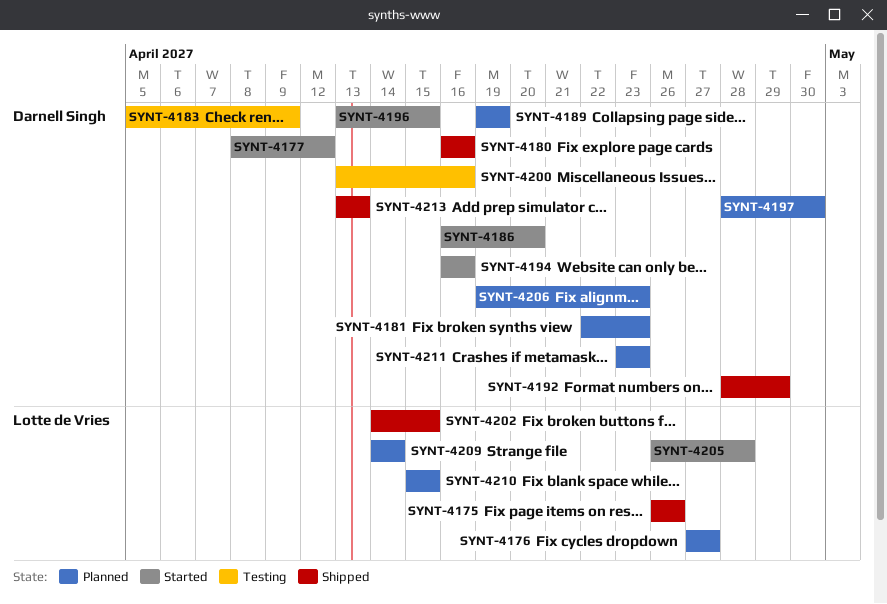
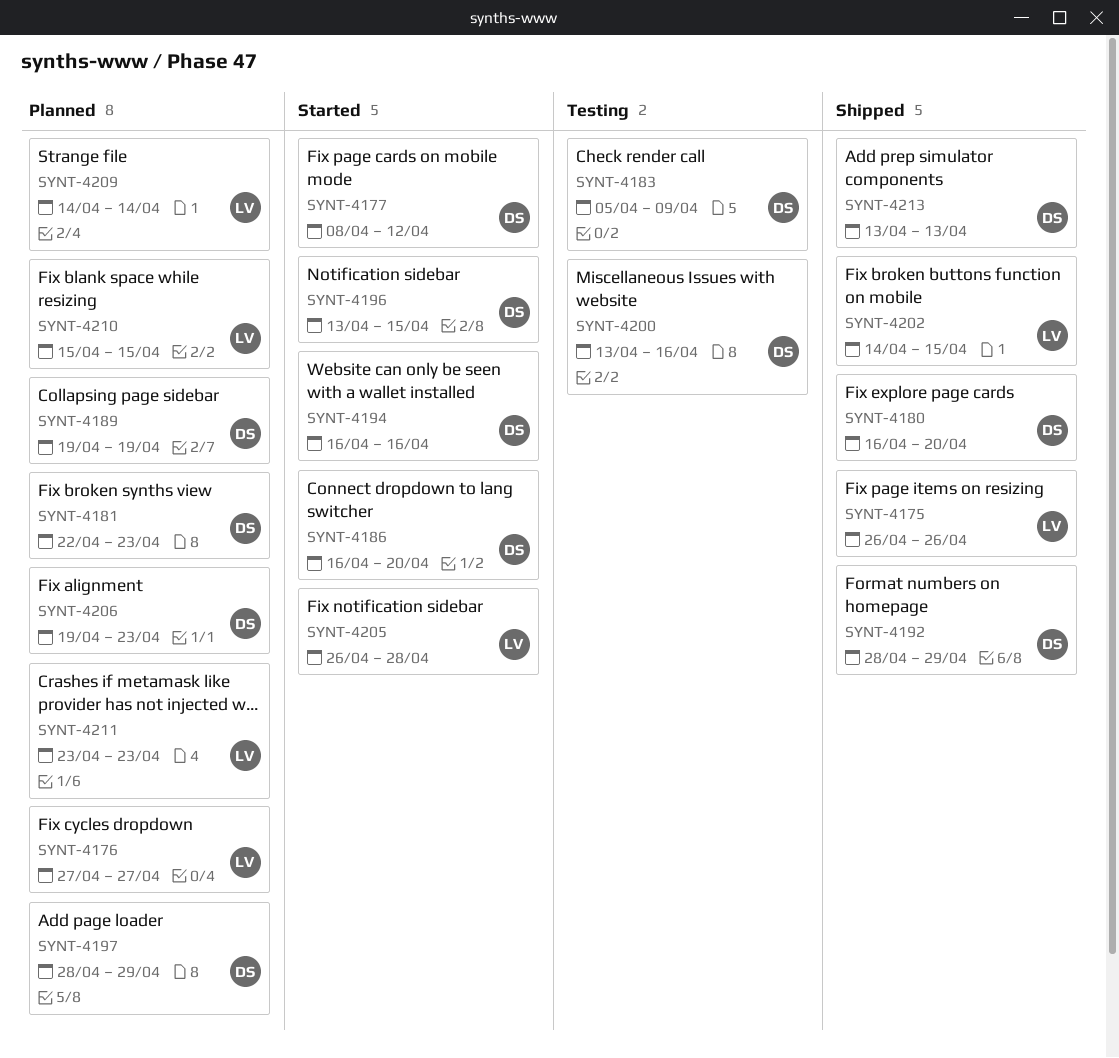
SYNT-4180, due: Apr 16 -> Apr 20
SYNT-4197, due: Apr 30 -> Apr 29
SYNT-4211, owner: Darnell Singh -> Lotte de Vries

